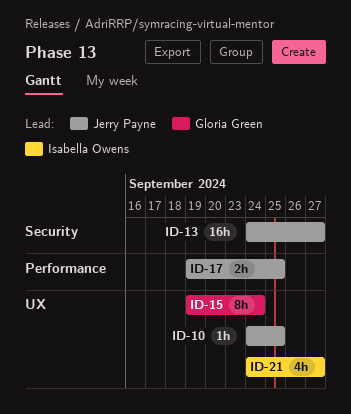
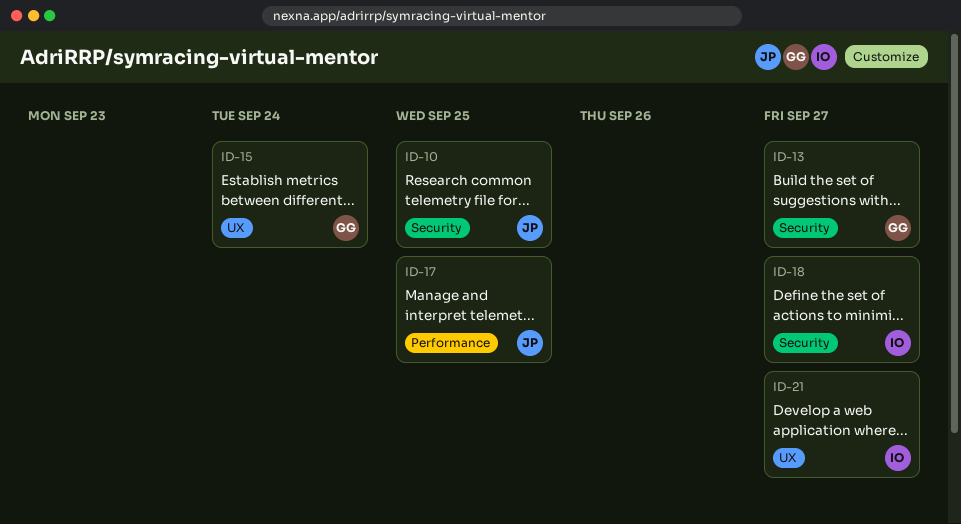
ID-10, label: UX -> Security
ID-13, owner: Jerry Payne -> Gloria Green
ID-18: none -> present

